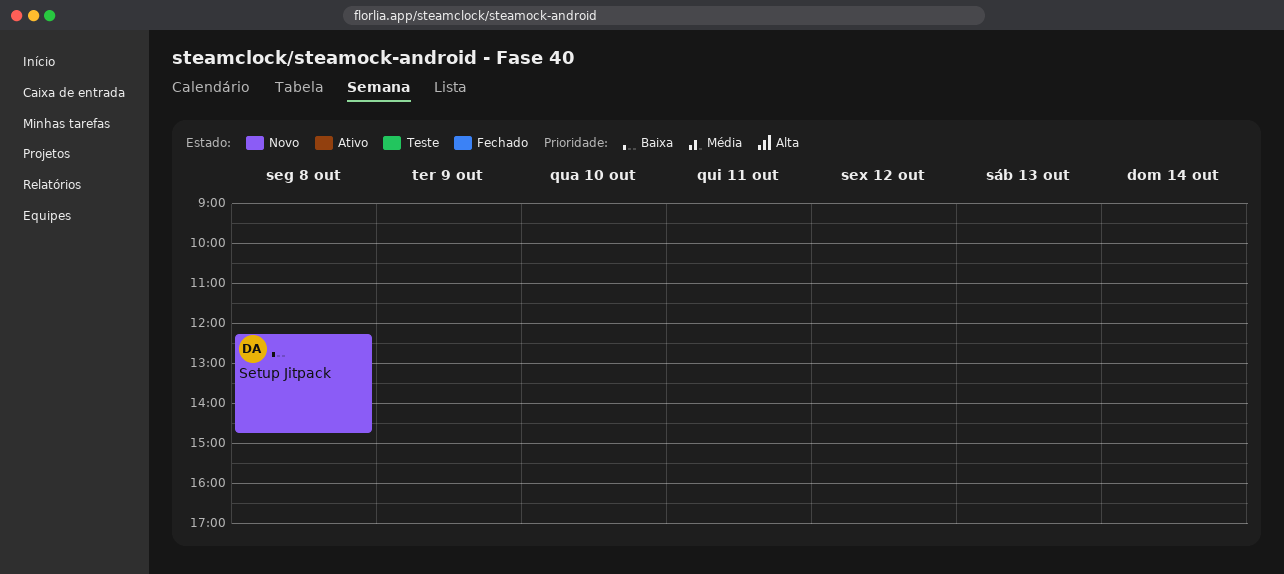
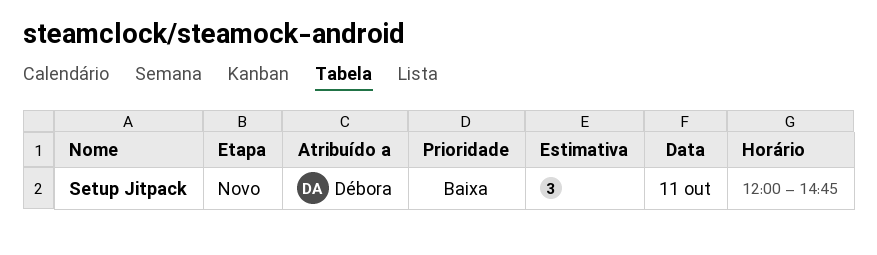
Setup Jitpack, day: Oct 8 -> Oct 11
Setup Jitpack, begins: 12:15 -> 12:00

